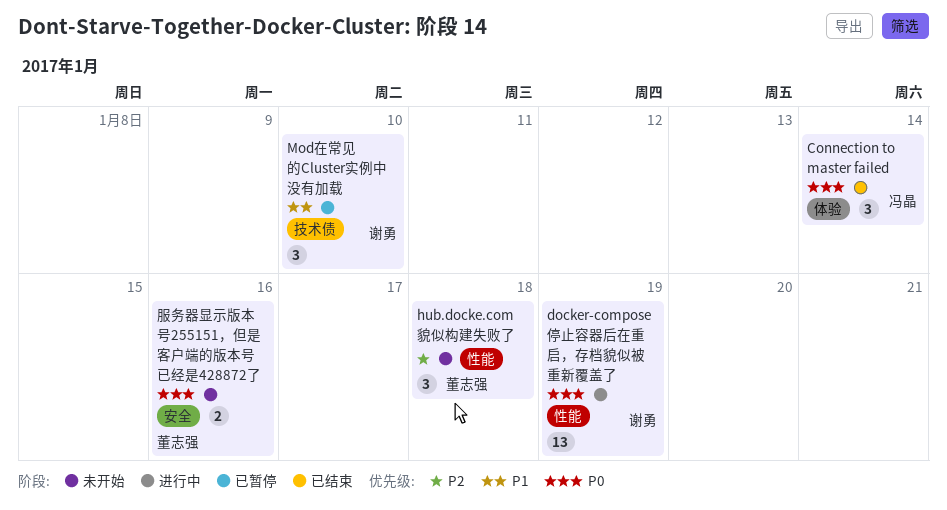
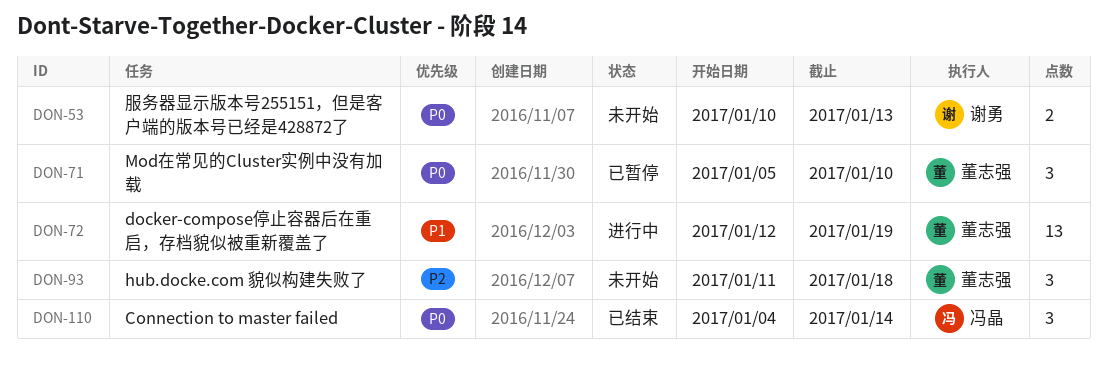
docker-compose停止容器后在重启，存档貌似被重新覆盖了, owner: 谢勇 -> 董志强
docker-compose停止容器后在重启，存档貌似被重新覆盖了, priority: P0 -> P1
Mod在常见的Cluster实例中没有加载, owner: 谢勇 -> 董志强
Mod在常见的Cluster实例中没有加载, priority: P1 -> P0
服务器显示版本号255151，但是客户端的版本号已经是428872了, owner: 董志强 -> 谢勇
服务器显示版本号255151，但是客户端的版本号已经是428872了, due: Jan 16 -> Jan 13

